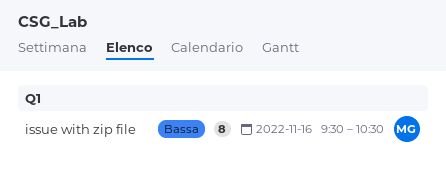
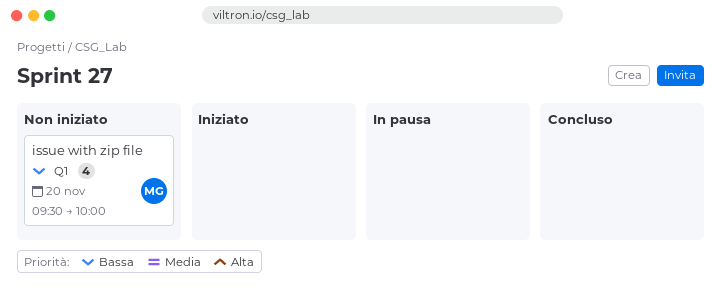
issue with zip file, estimate: 8 -> 4
issue with zip file, day: Nov 16 -> Nov 20
issue with zip file, ends: 10:30 -> 10:00

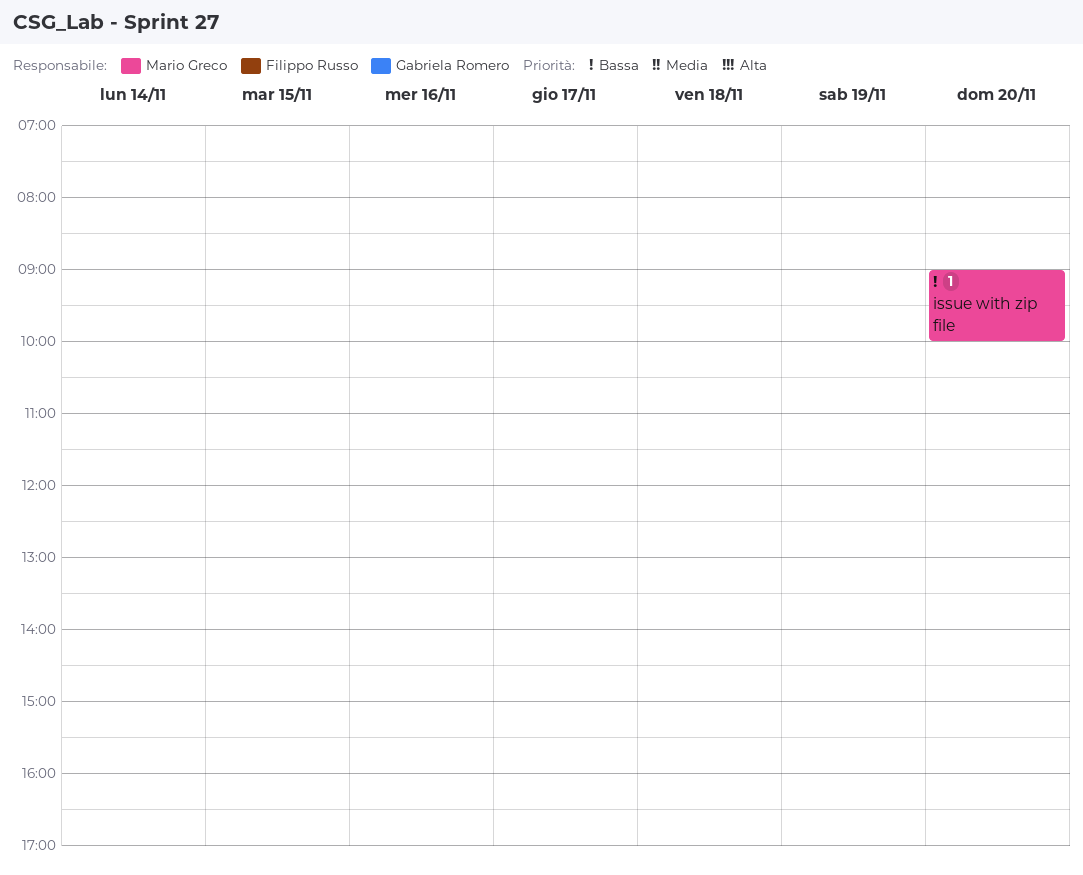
issue with zip file, estimate: 4 -> 1
issue with zip file, begins: 09:30 -> 09:00

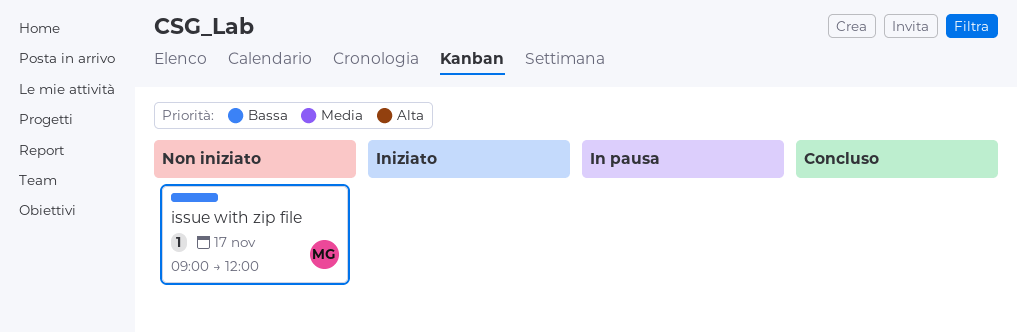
issue with zip file, day: Nov 20 -> Nov 17
issue with zip file, ends: 10:00 -> 12:00

